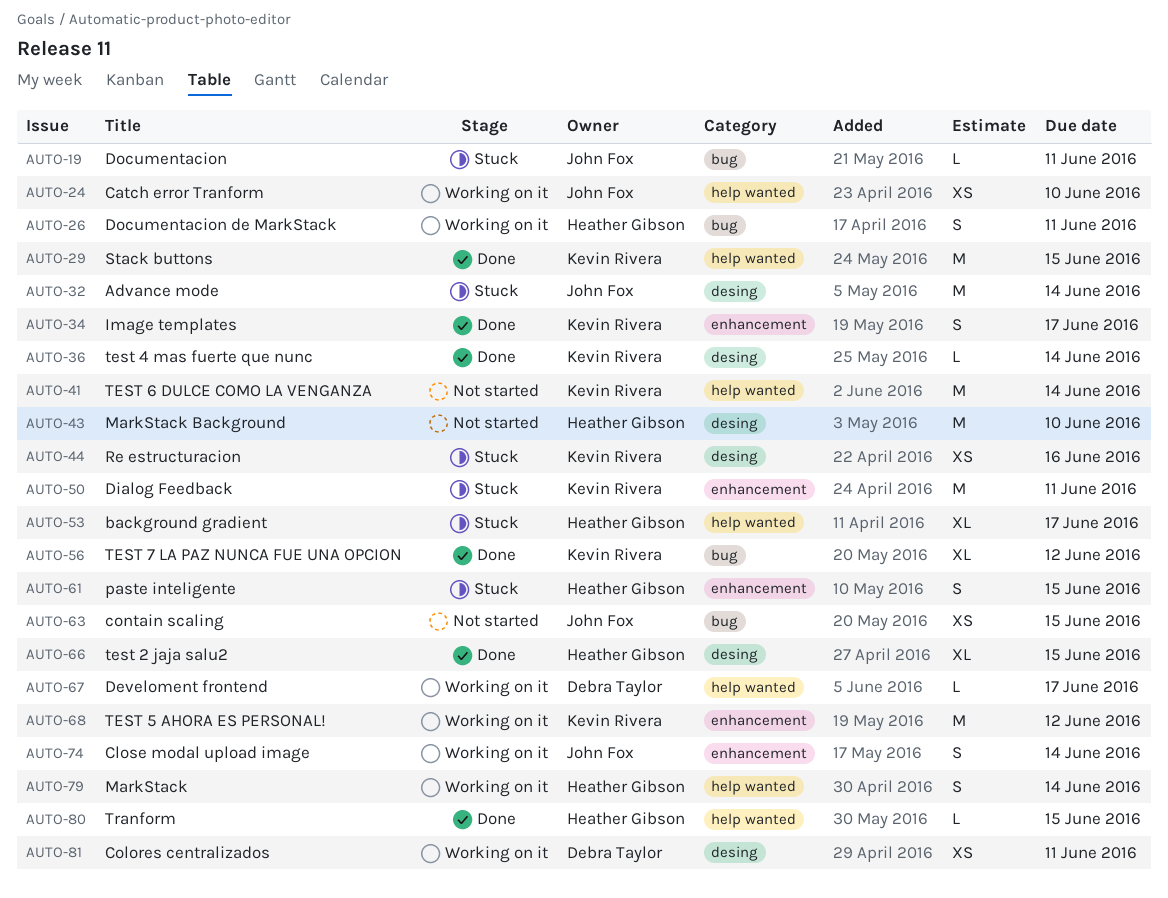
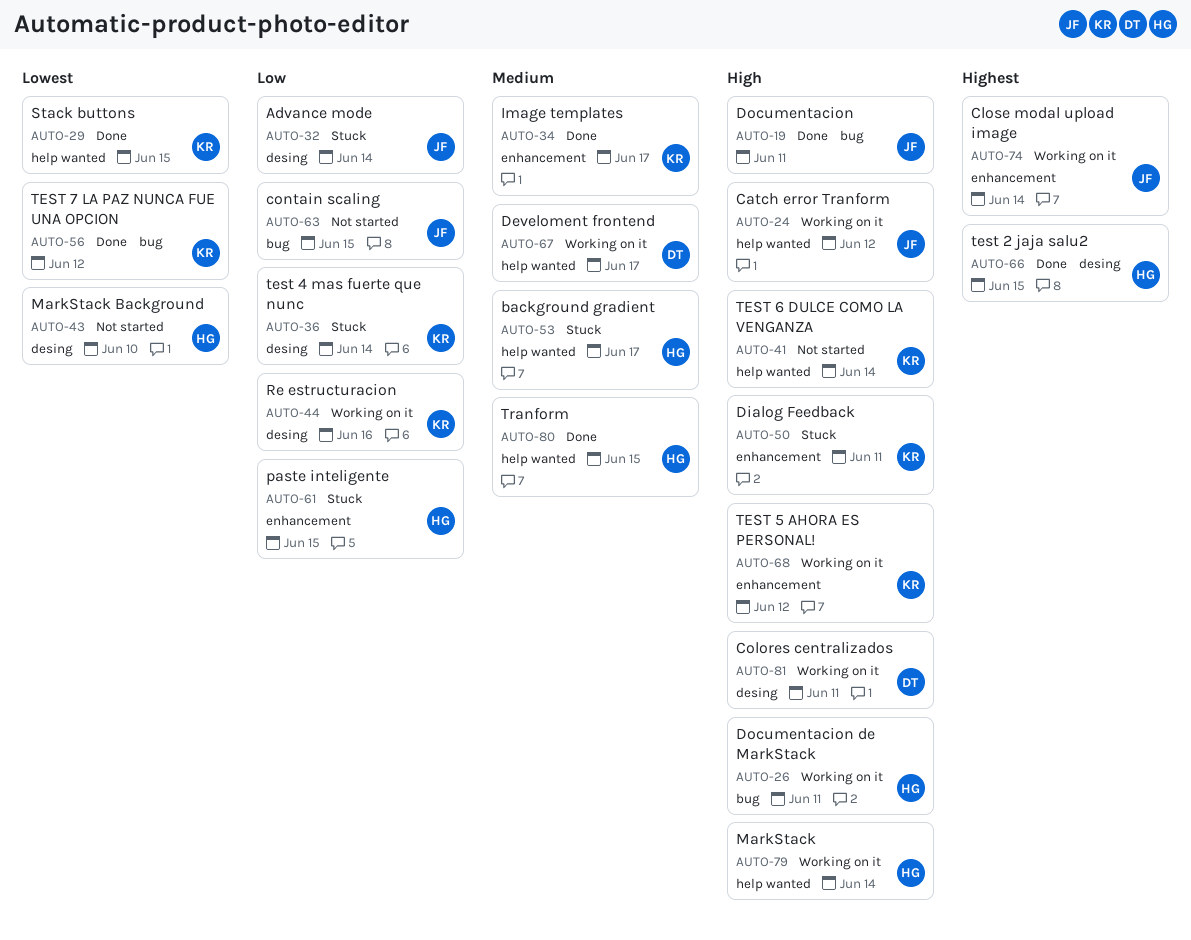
AUTO-19, status: Stuck -> Done
AUTO-24, due: Jun 10 -> Jun 12
AUTO-36, status: Done -> Stuck
AUTO-44, status: Stuck -> Working on it

